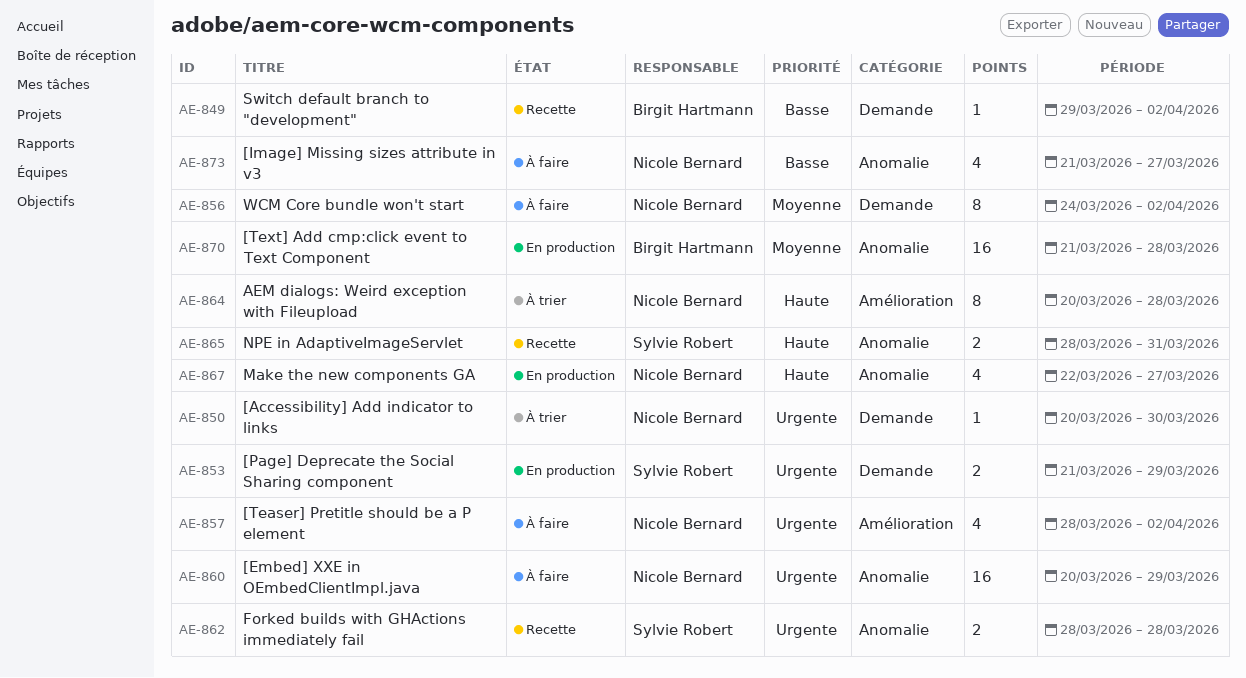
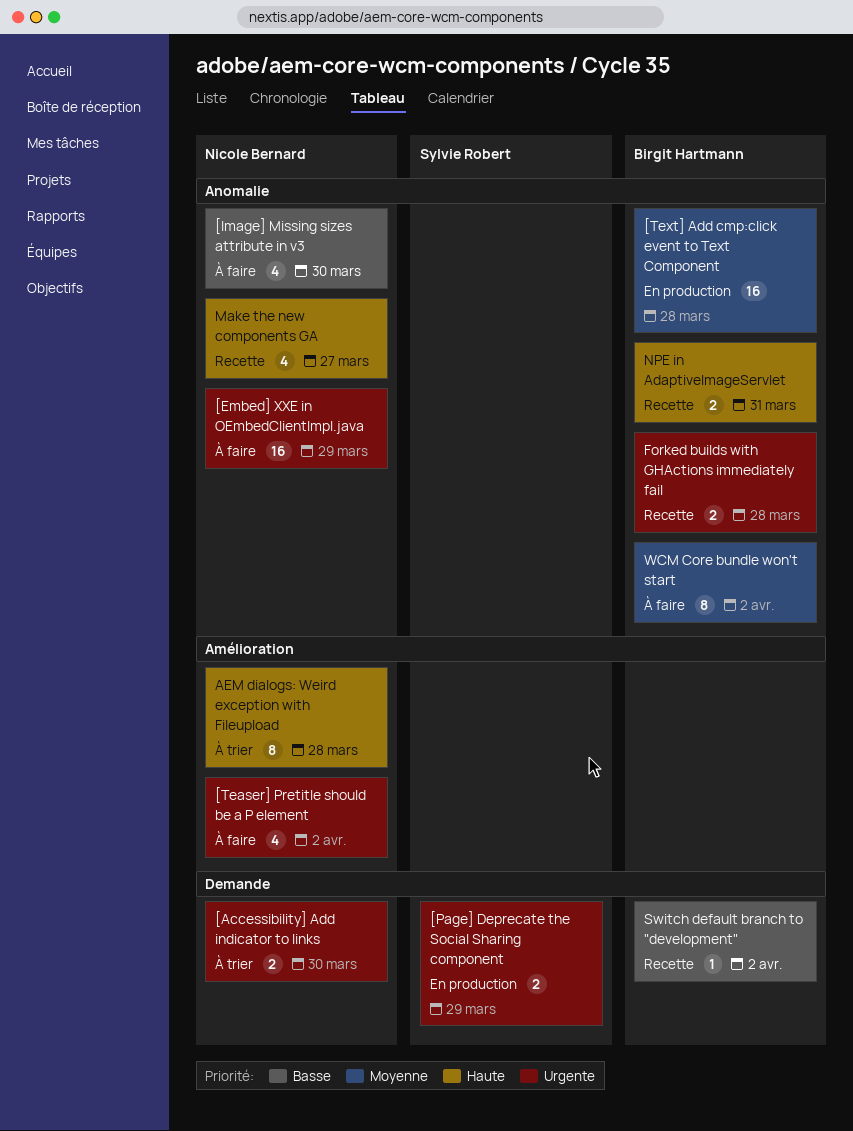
[Accessibility] Add indicator to links, estimate: 1 -> 2
[Image] Missing sizes attribute in v3, due: Mar 27 -> Mar 30
Forked builds with GHActions immediately fail, owner: Sylvie Robert -> Birgit Hartmann
Make the new components GA, status: En production -> Recette
NPE in AdaptiveImageServlet, owner: Sylvie Robert -> Birgit Hartmann
WCM Core bundle won't start, owner: Nicole Bernard -> Birgit Hartmann
WCM Core bundle won't start, label: Demande -> Anomalie

